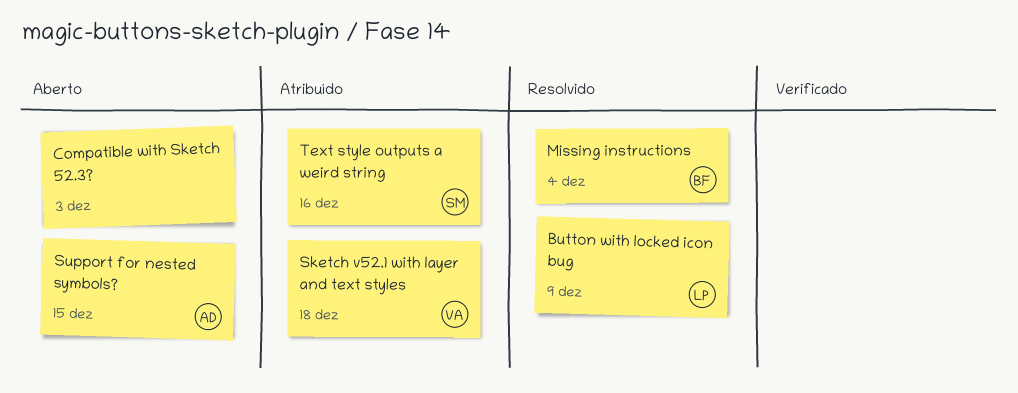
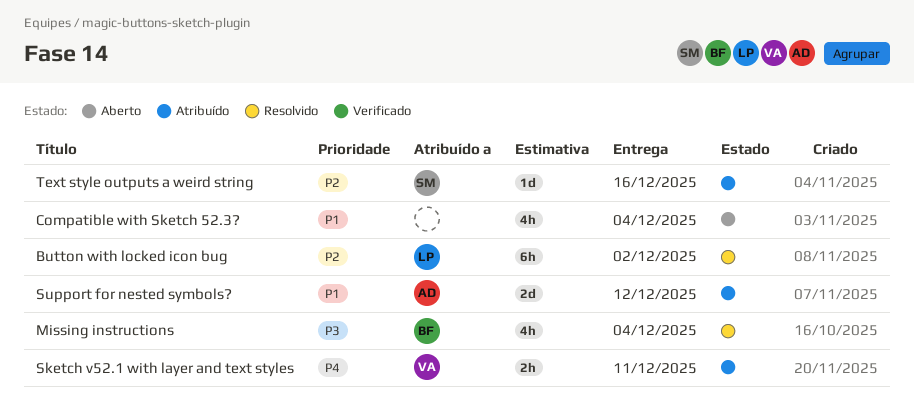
Button with locked icon bug, due: Dec 9 -> Dec 2
Compatible with Sketch 52.3?, due: Dec 3 -> Dec 4
Sketch v52.1 with layer and text styles, due: Dec 18 -> Dec 11
Support for nested symbols?, status: Aberto -> Atribuído
Support for nested symbols?, due: Dec 15 -> Dec 12

